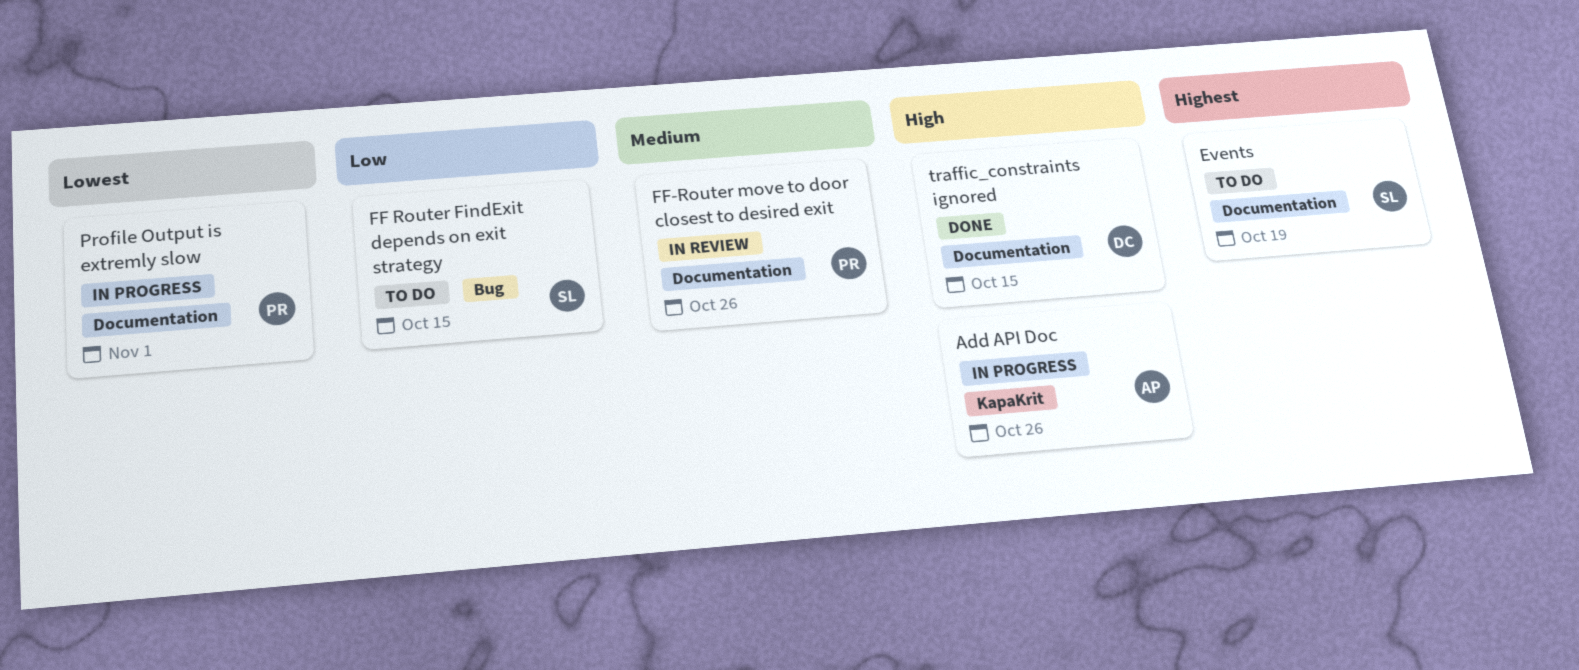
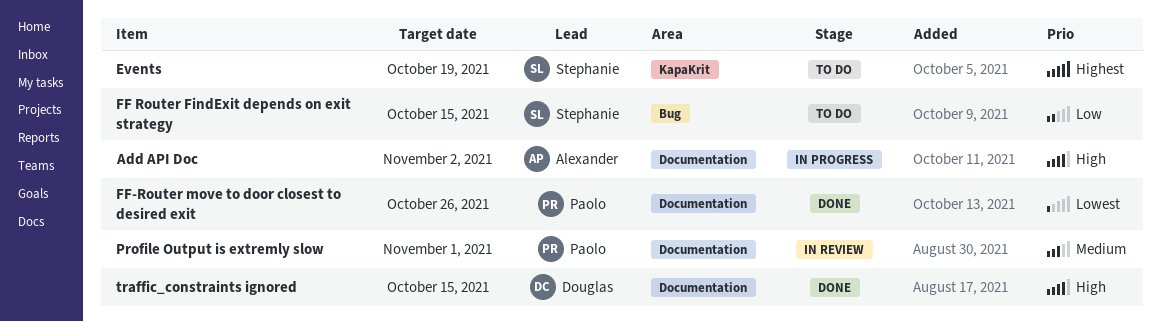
Add API Doc, label: KapaKrit -> Documentation
Add API Doc, due: Oct 26 -> Nov 2
Events, label: Documentation -> KapaKrit
FF-Router move to door closest to desired exit, status: In review -> Done
FF-Router move to door closest to desired exit, priority: Medium -> Lowest
Profile Output is extremly slow, status: In progress -> In review
Profile Output is extremly slow, priority: Lowest -> Medium

